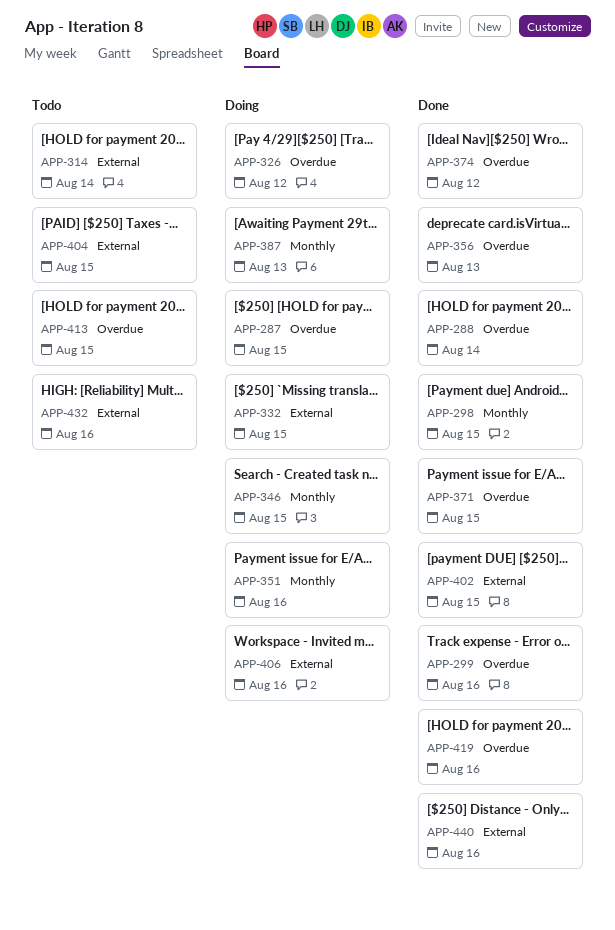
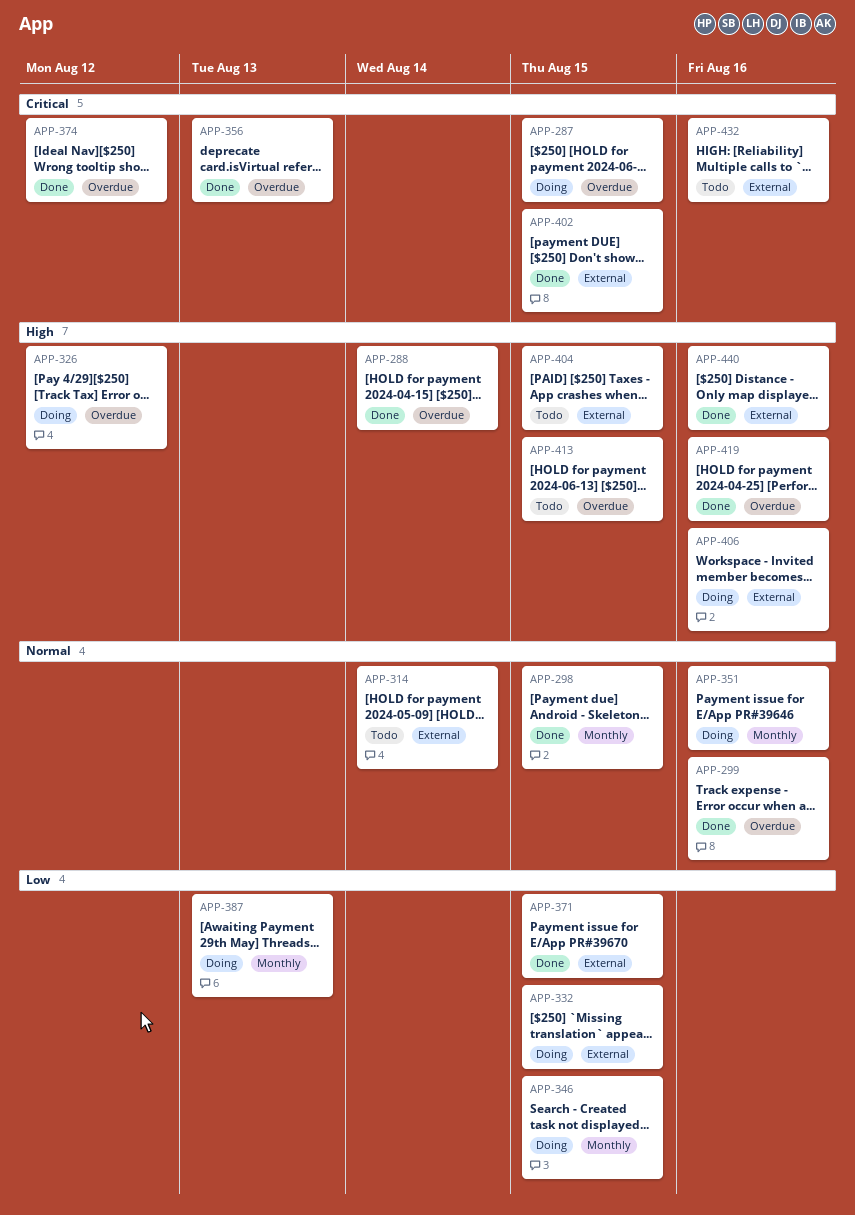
APP-371, label: Overdue -> External

